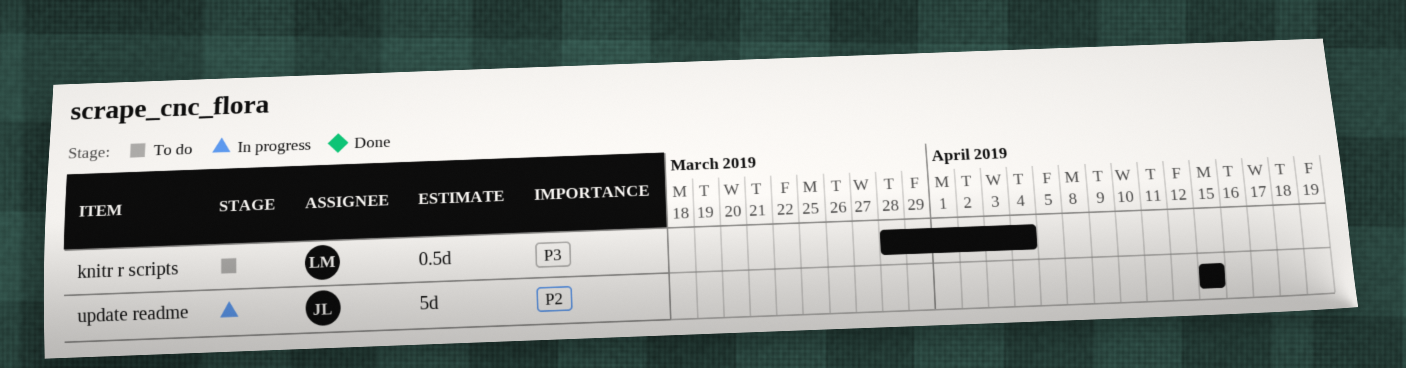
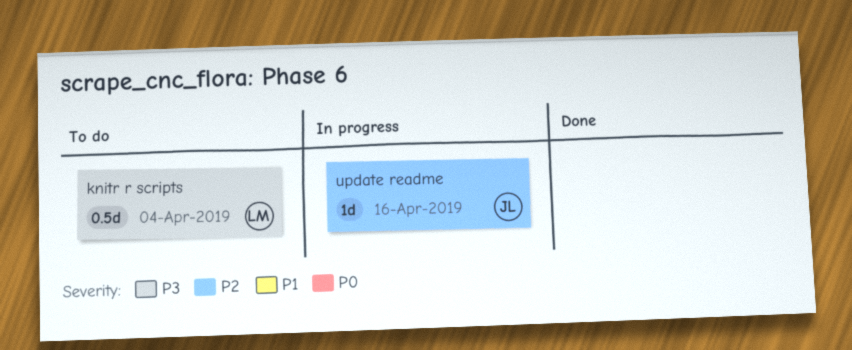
update readme, estimate: 5d -> 1d
update readme, due: Apr 15 -> Apr 16

